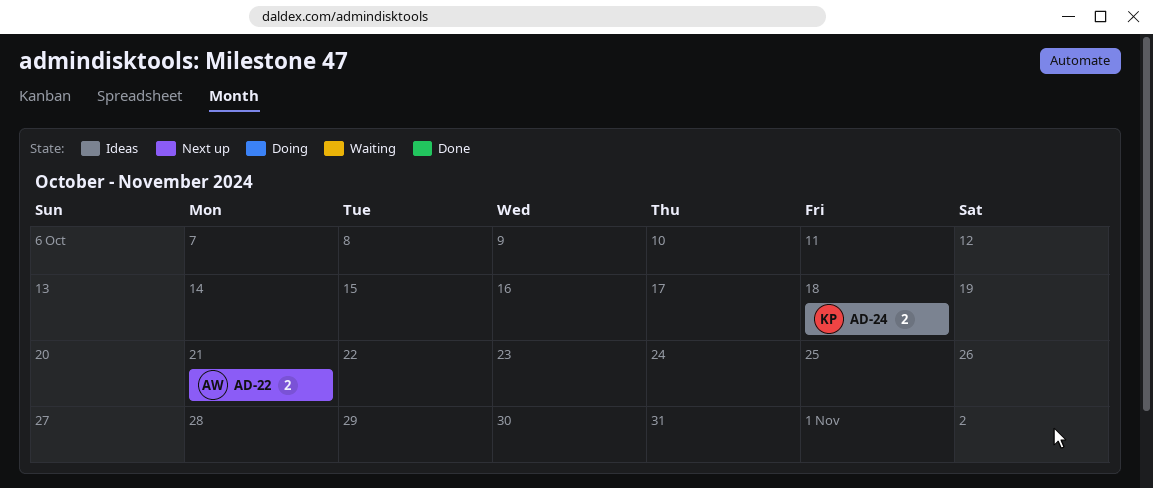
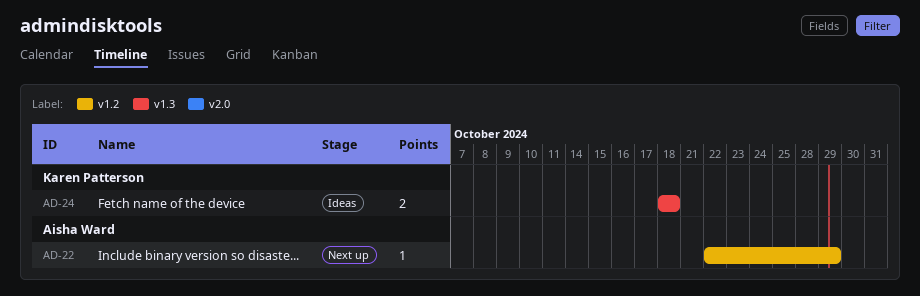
AD-22, estimate: 2 -> 1
AD-22, start: Oct 21 -> Oct 22
AD-22, due: Oct 21 -> Oct 29

